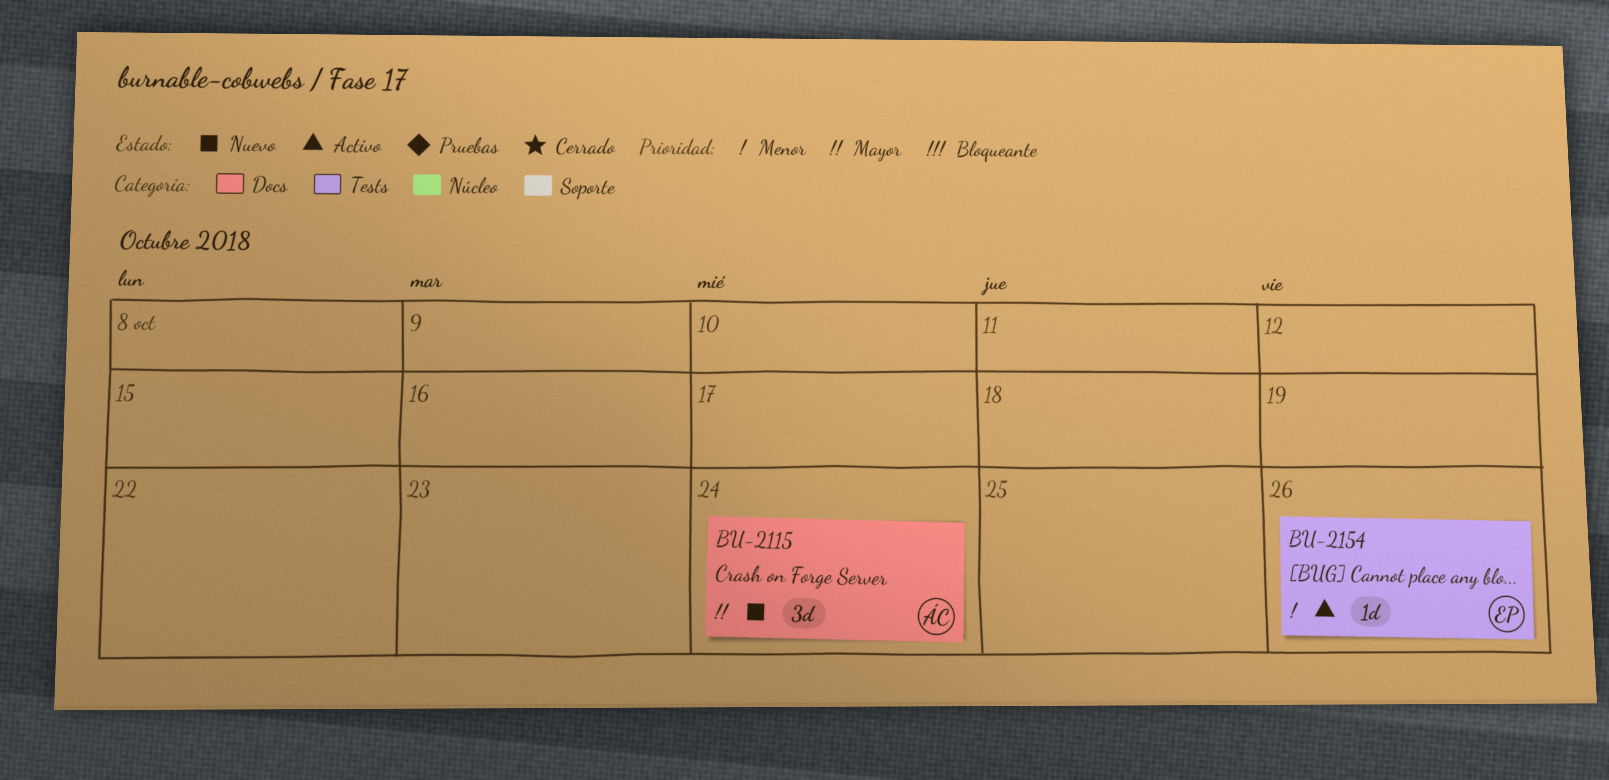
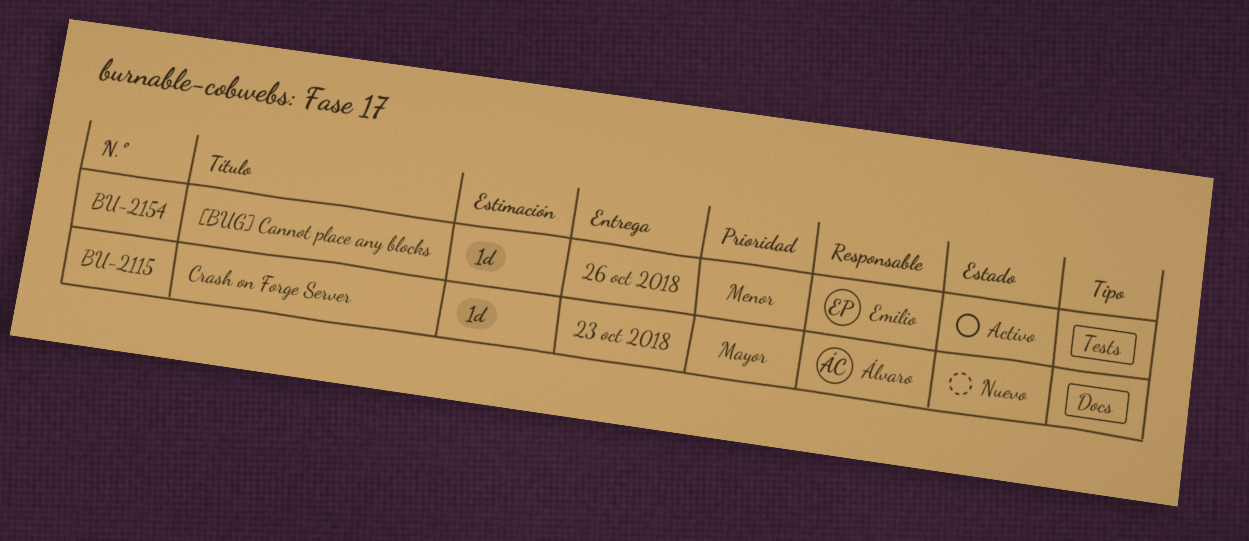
BU-2115, estimate: 3d -> 1d
BU-2115, due: Oct 24 -> Oct 23

